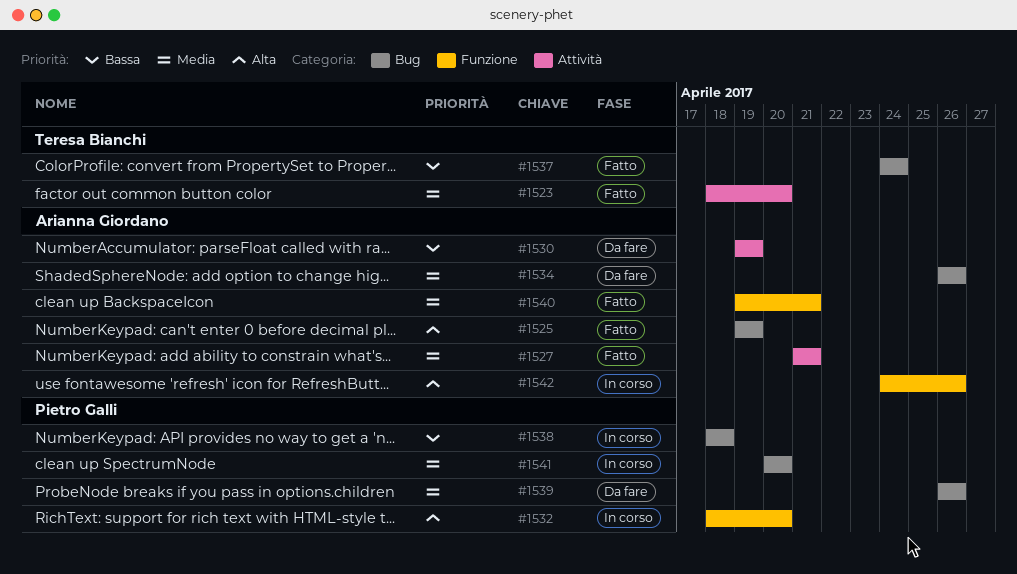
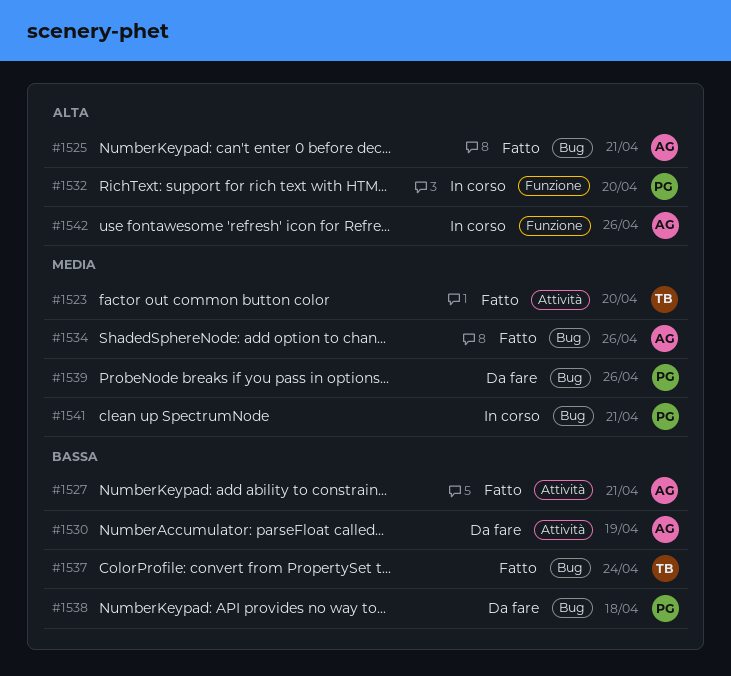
#1525, due: Apr 19 -> Apr 21
#1527, priority: Media -> Bassa
#1534, status: Da fare -> Fatto
#1538, status: In corso -> Da fare
#1540: present -> none
#1541, due: Apr 20 -> Apr 21

